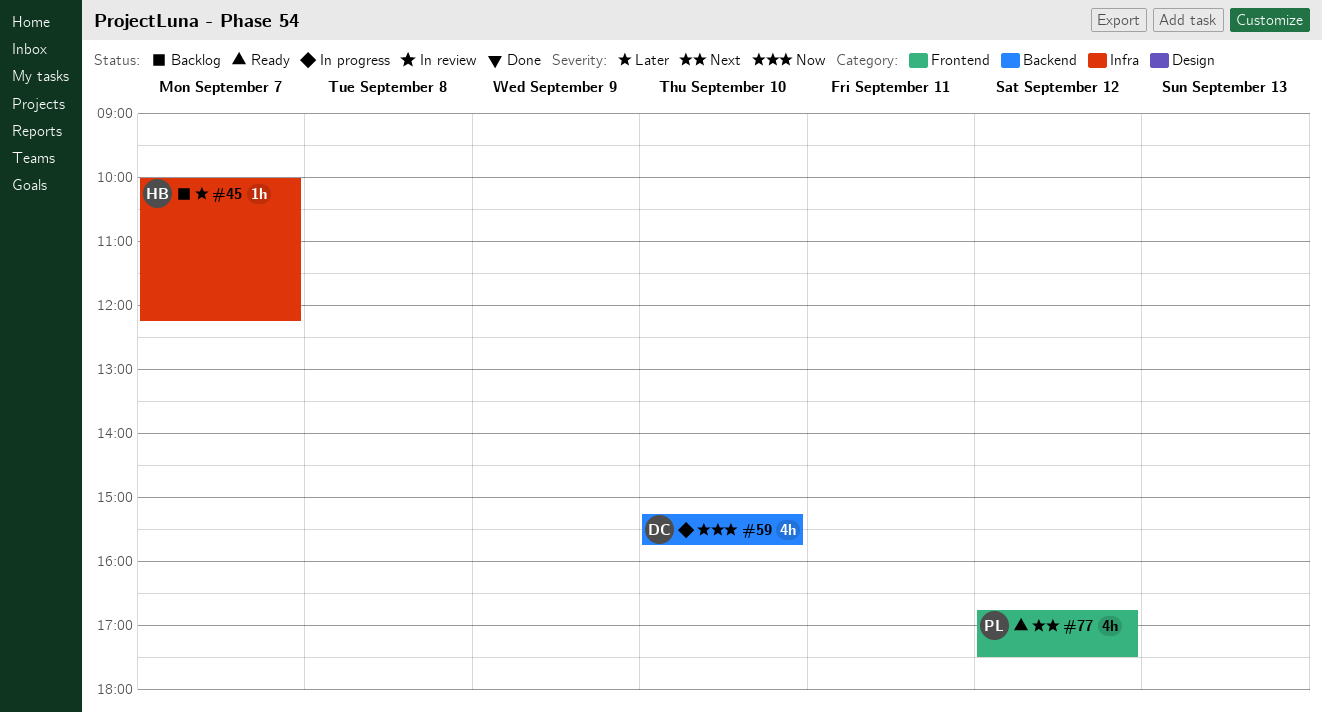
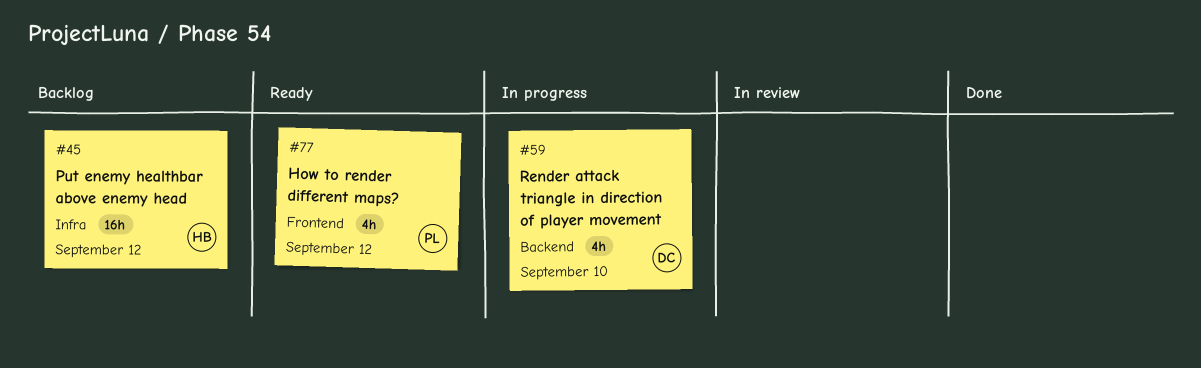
#45, estimate: 1h -> 16h
#45, day: Sep 7 -> Sep 12

